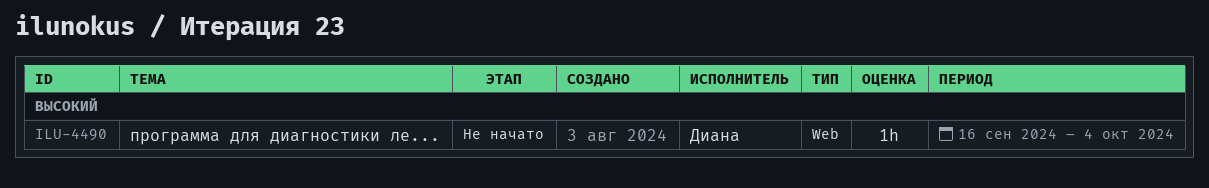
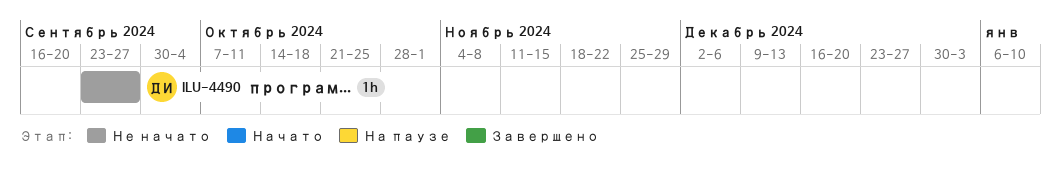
ILU-4490, start: Sep 16 -> Sep 23
ILU-4490, due: Oct 4 -> Sep 27

